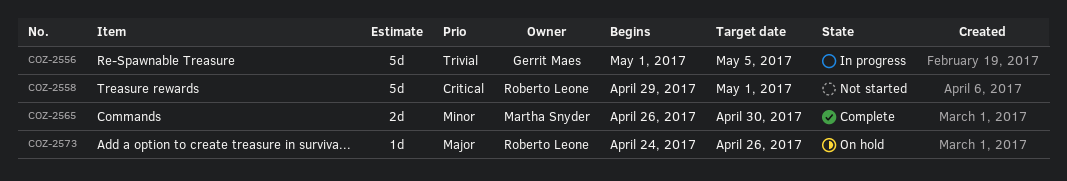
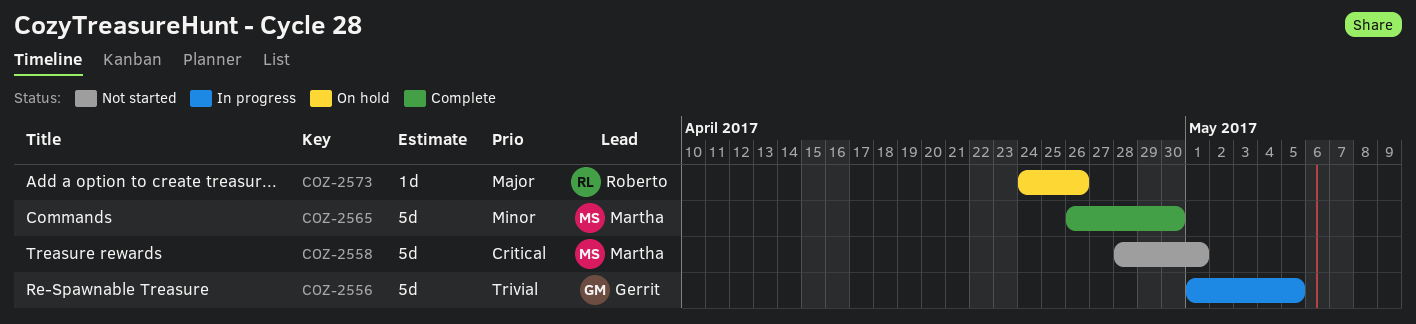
COZ-2558, owner: Roberto Leone -> Martha Snyder
COZ-2558, start: Apr 29 -> Apr 28
COZ-2565, estimate: 2d -> 5d

